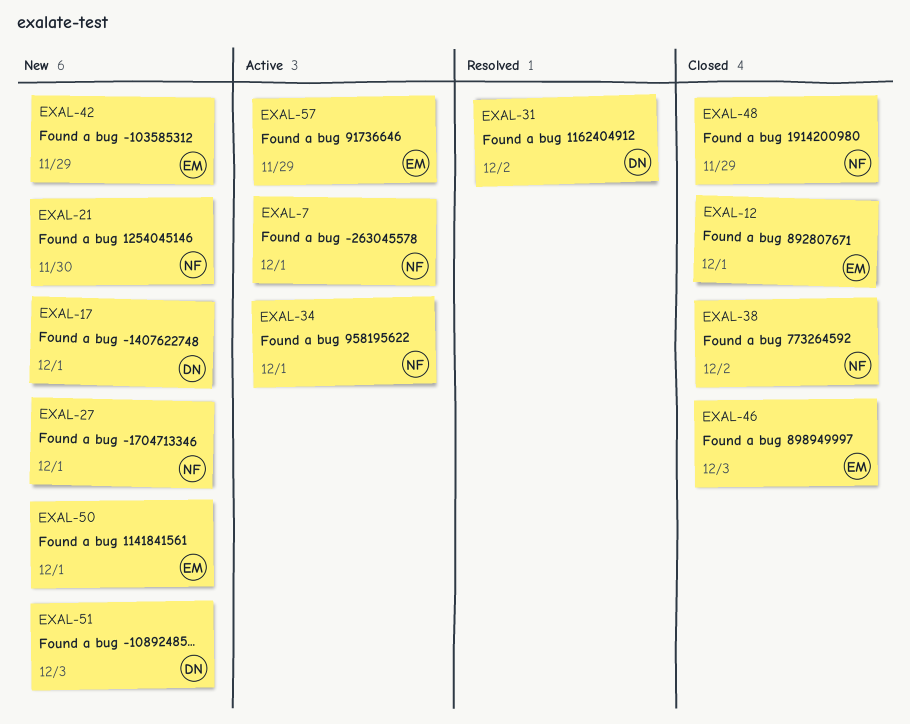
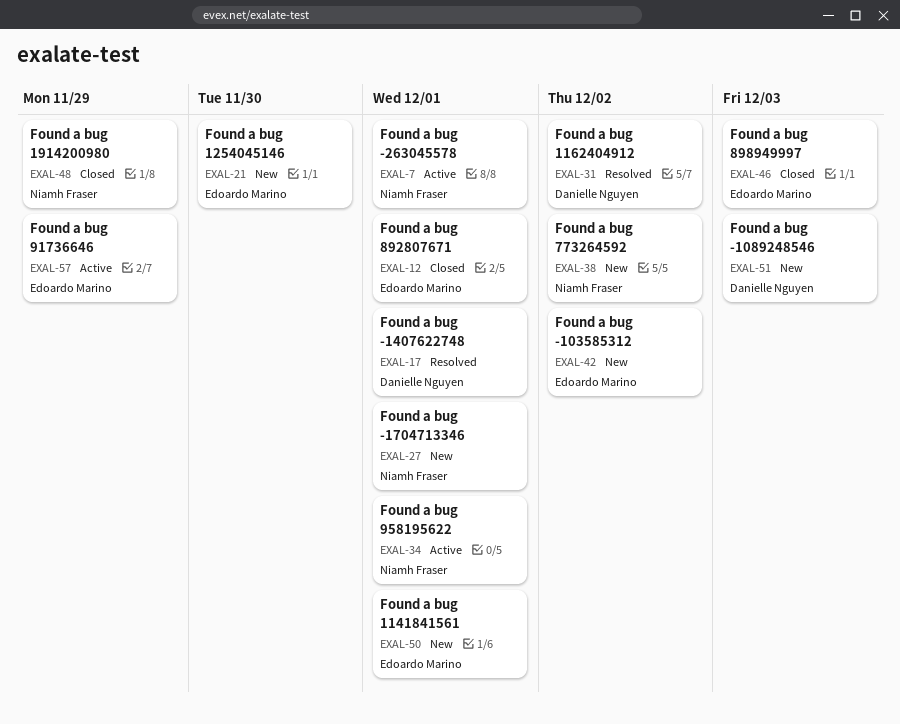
EXAL-17, status: New -> Resolved
EXAL-21, owner: Niamh Fraser -> Edoardo Marino
EXAL-38, status: Closed -> New
EXAL-42, due: Nov 29 -> Dec 2

